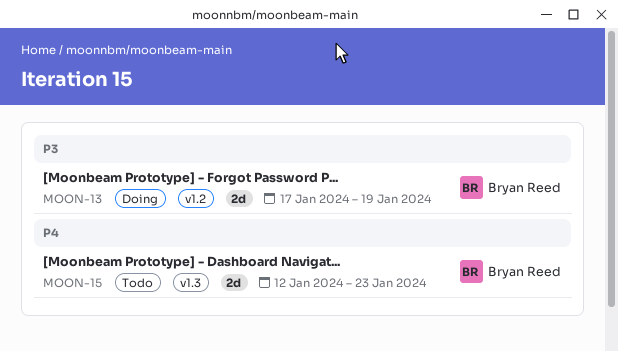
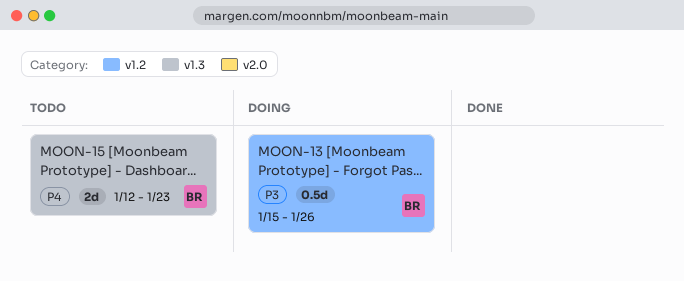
MOON-13, estimate: 2d -> 0.5d
MOON-13, start: Jan 17 -> Jan 15
MOON-13, due: Jan 19 -> Jan 26

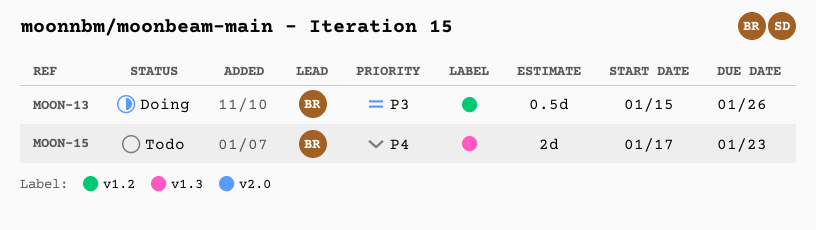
MOON-15, start: Jan 12 -> Jan 17

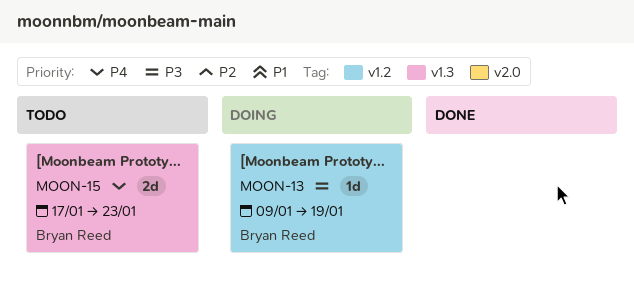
MOON-13, estimate: 0.5d -> 1d
MOON-13, start: Jan 15 -> Jan 9
MOON-13, due: Jan 26 -> Jan 19

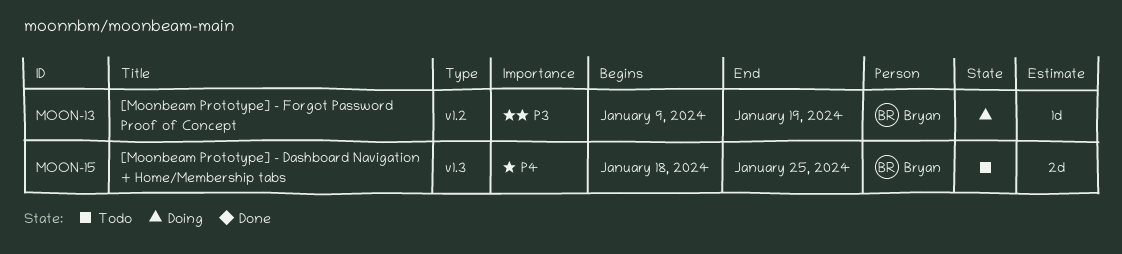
MOON-15, start: Jan 17 -> Jan 18
MOON-15, due: Jan 23 -> Jan 25

